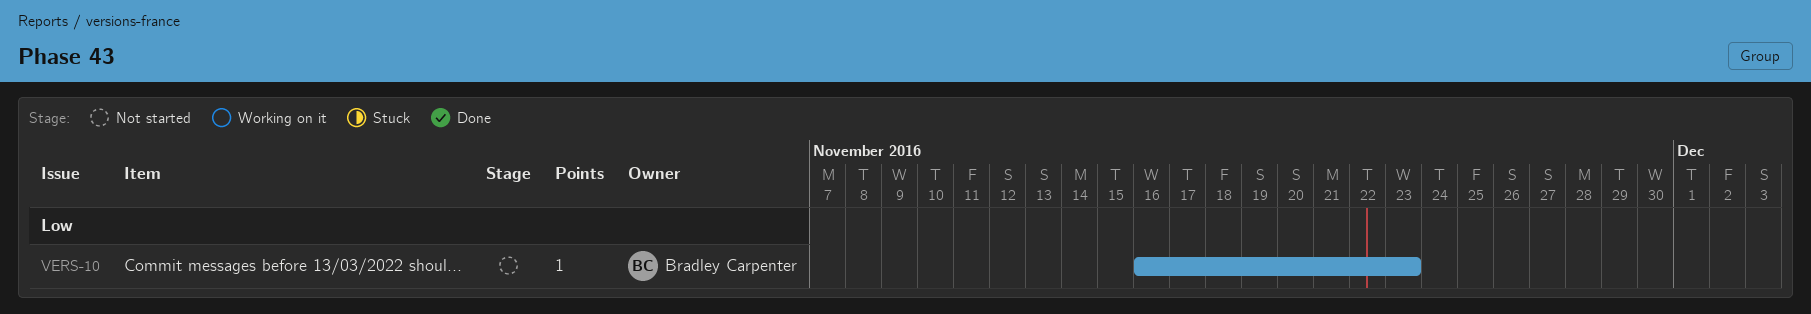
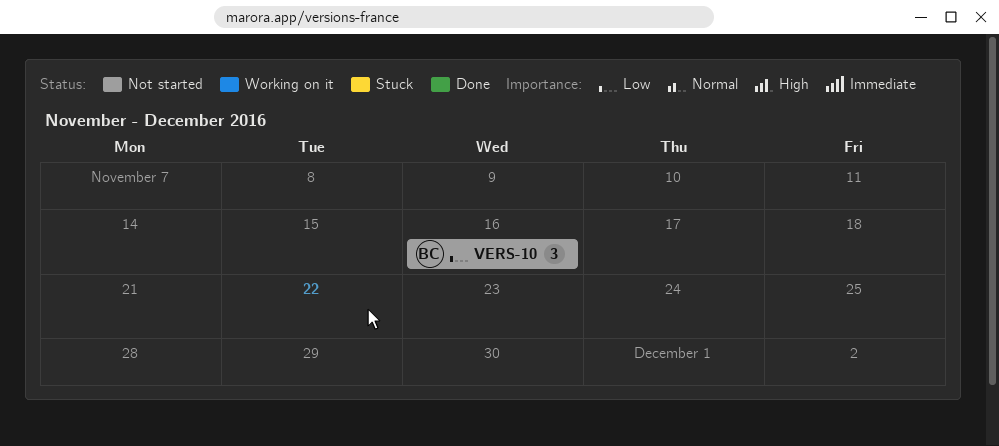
VERS-10, estimate: 1 -> 3
VERS-10, due: Nov 23 -> Nov 16

